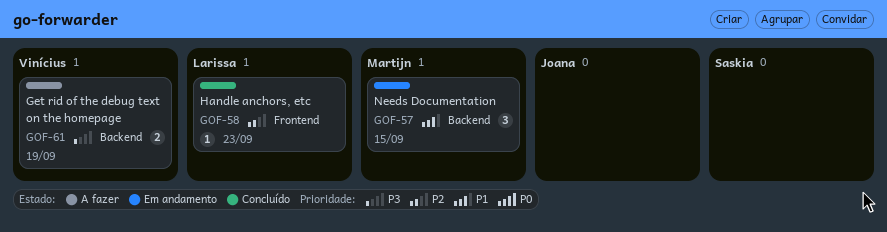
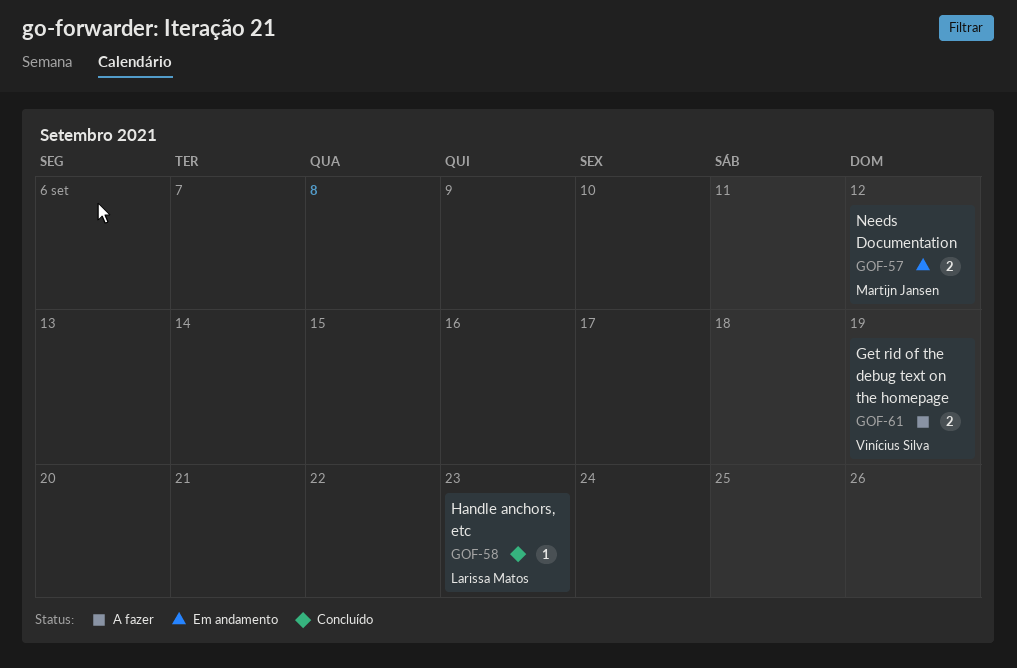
GOF-57, estimate: 3 -> 2
GOF-57, due: Sep 15 -> Sep 12

